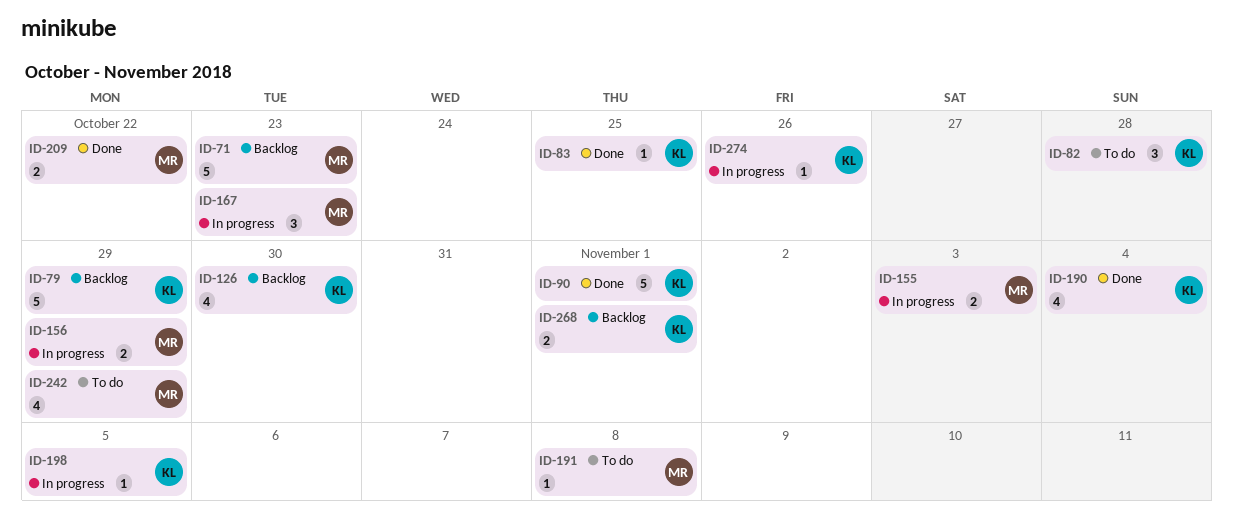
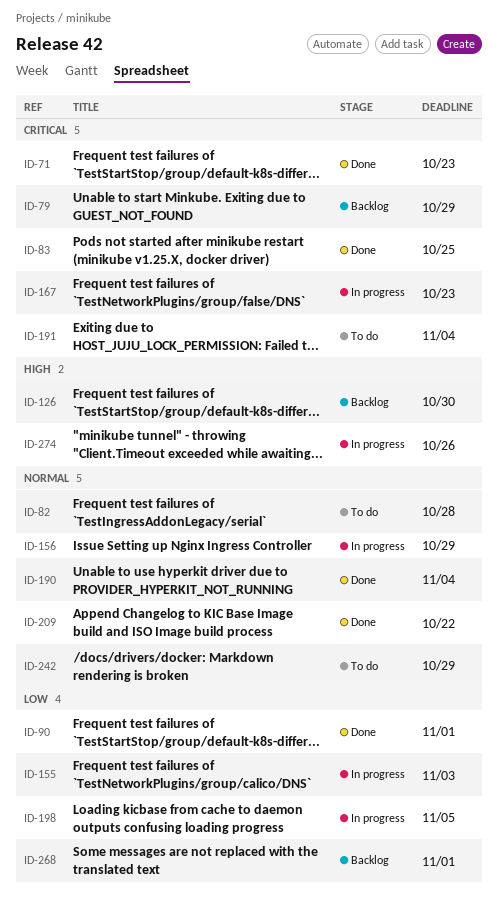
ID-71, status: Backlog -> Done
ID-191, due: Nov 8 -> Nov 4

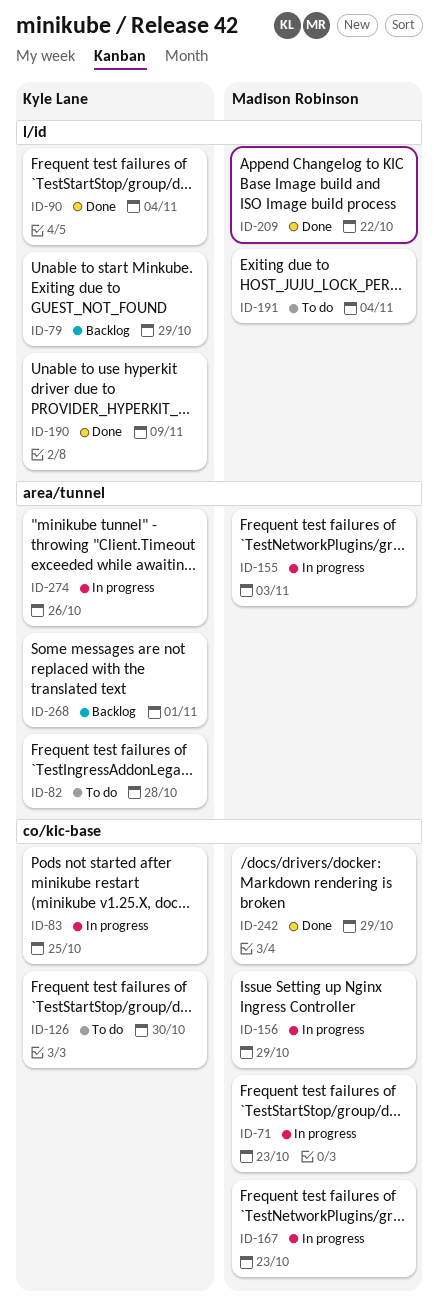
ID-71, status: Done -> In progress
ID-83, status: Done -> In progress
ID-90, due: Nov 1 -> Nov 4
ID-126, status: Backlog -> To do
ID-190, due: Nov 4 -> Nov 9
ID-198: present -> none
ID-242, status: To do -> Done

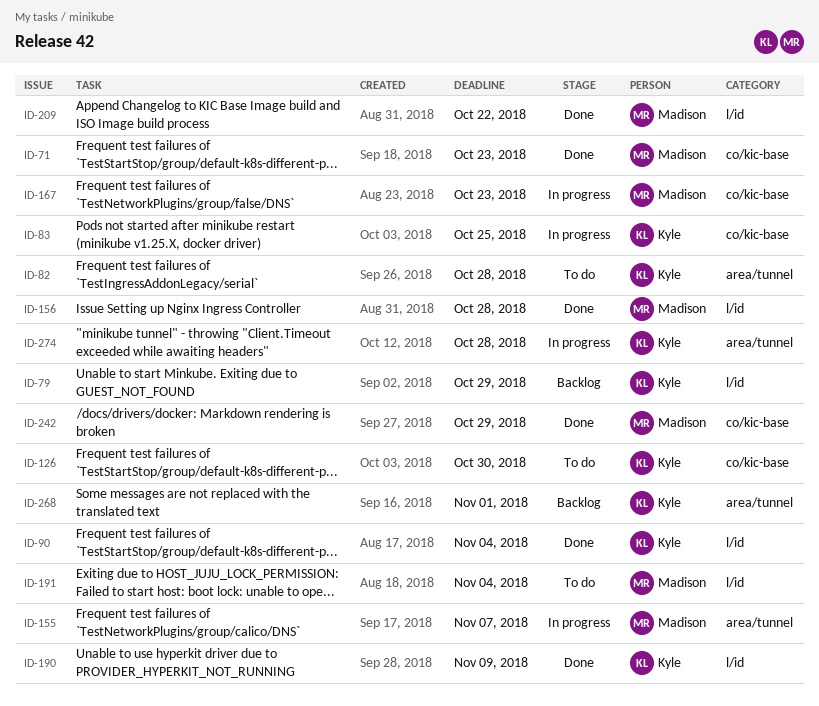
ID-71, status: In progress -> Done
ID-155, due: Nov 3 -> Nov 7
ID-156, status: In progress -> Done
ID-156, label: co/kic-base -> l/id
ID-156, due: Oct 29 -> Oct 28
ID-274, due: Oct 26 -> Oct 28

